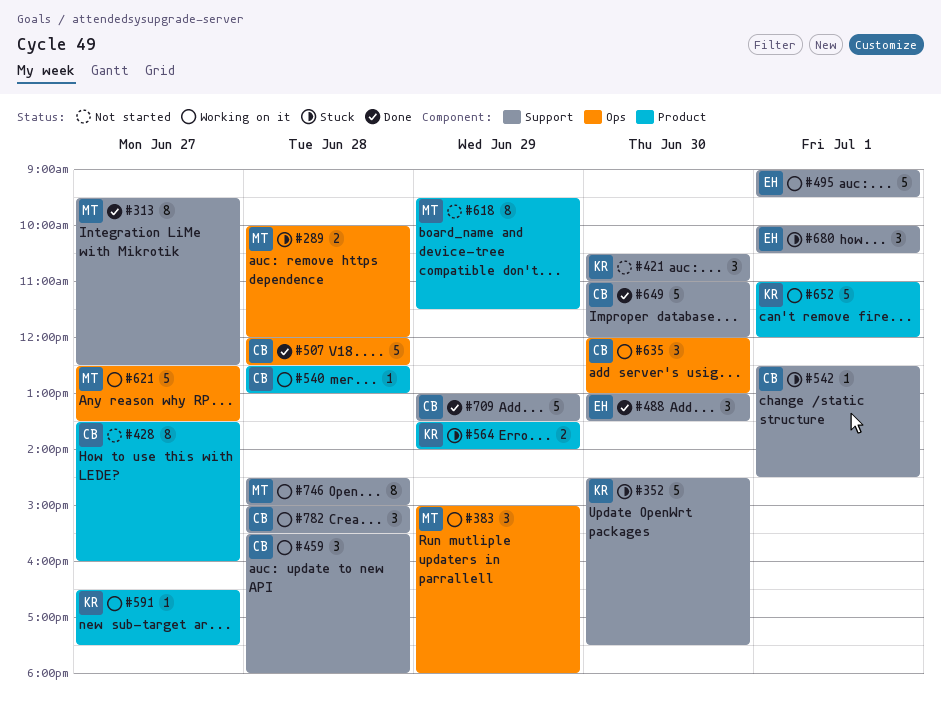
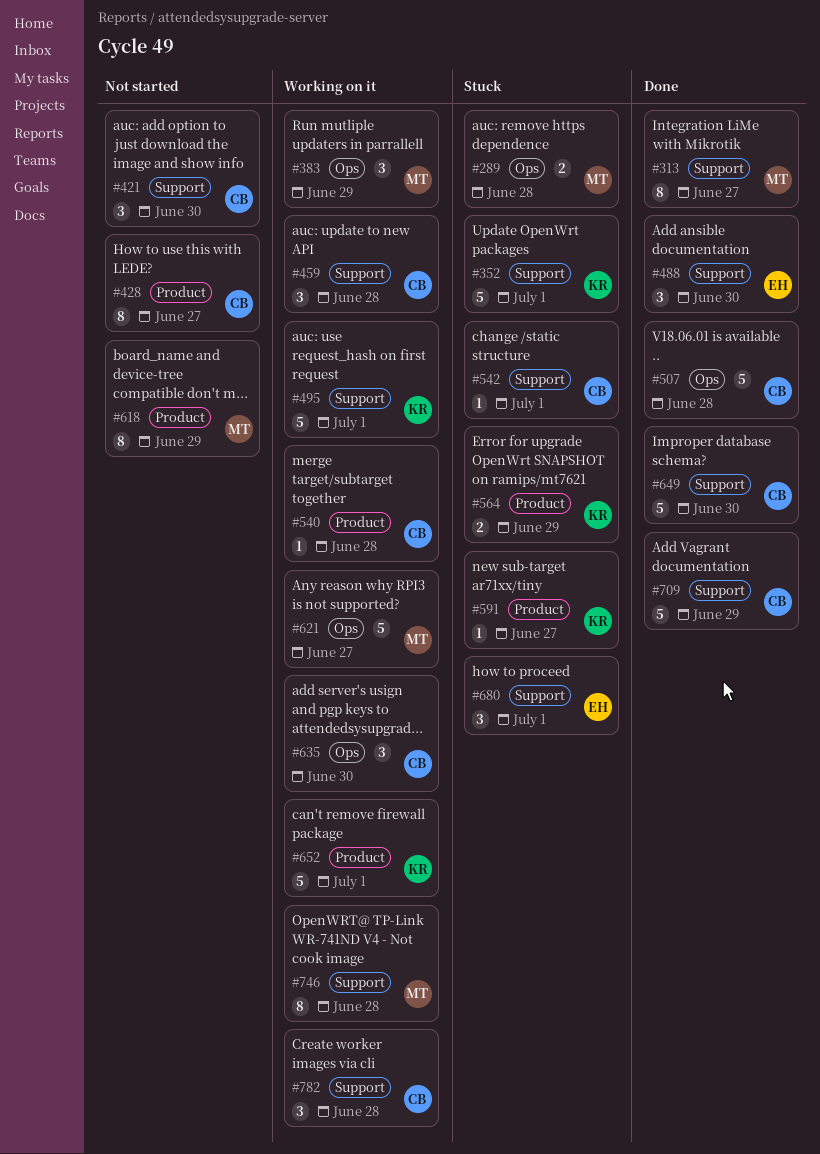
#352, day: Jun 30 -> Jul 1
#421, owner: KR -> CB
#495, owner: EH -> KR
#591, status: Working on it -> Stuck

